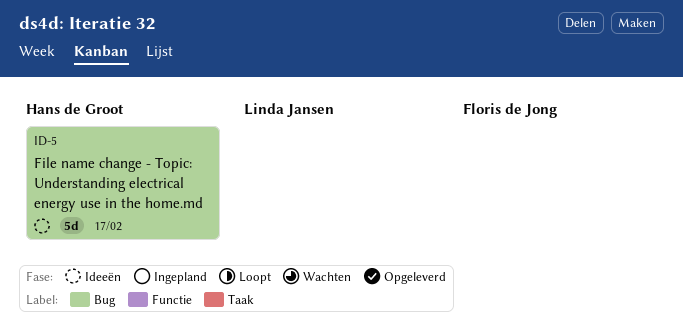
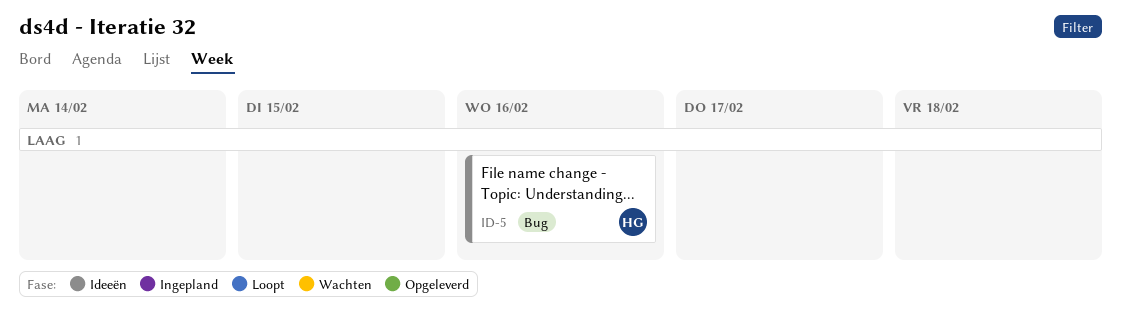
ID-5, due: Feb 17 -> Feb 16

